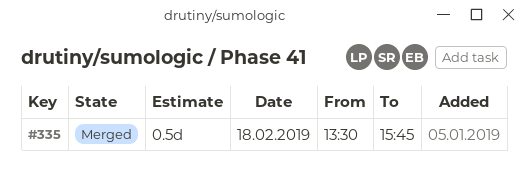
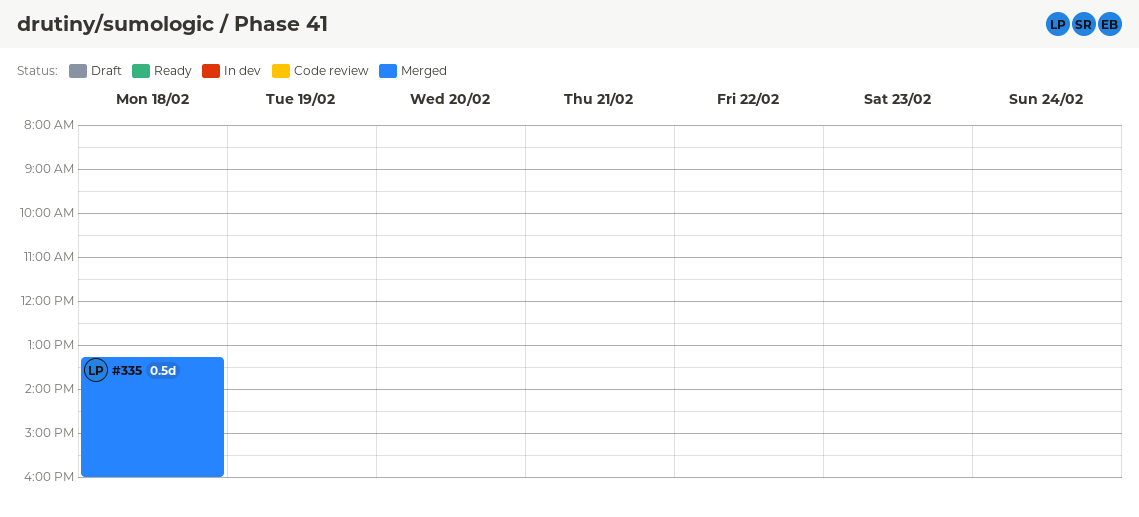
#335, begins: 13:30 -> 13:15
#335, ends: 15:45 -> 16:00

